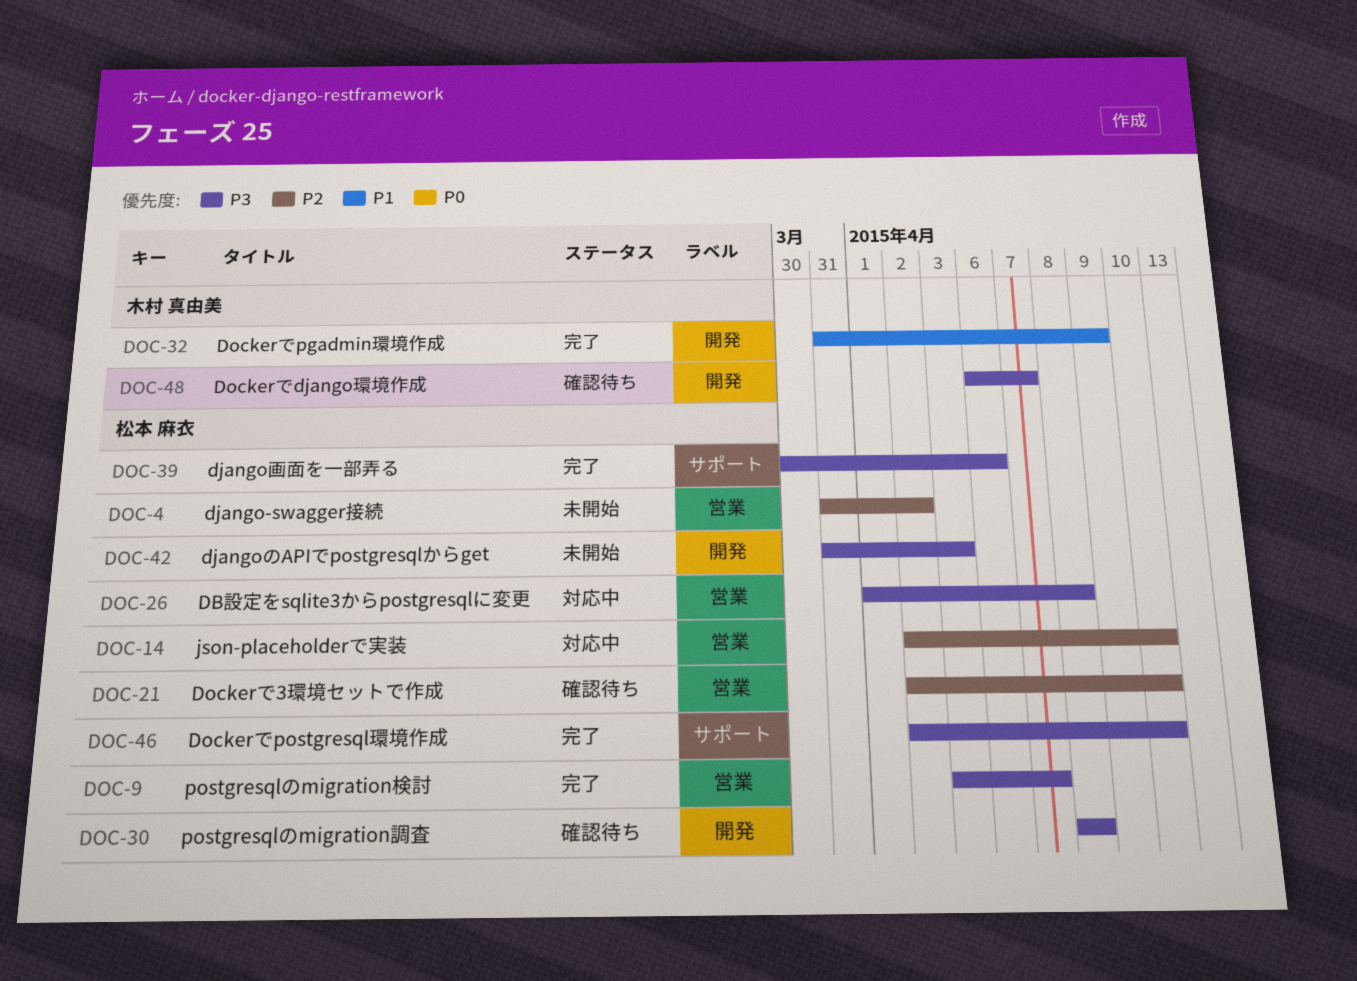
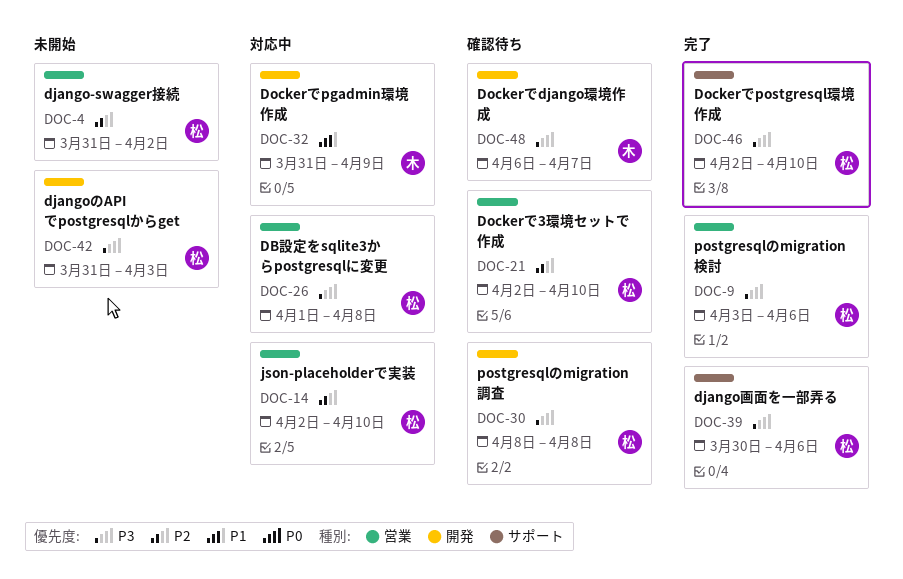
DOC-9, due: Apr 7 -> Apr 6
DOC-32, status: 完了 -> 対応中

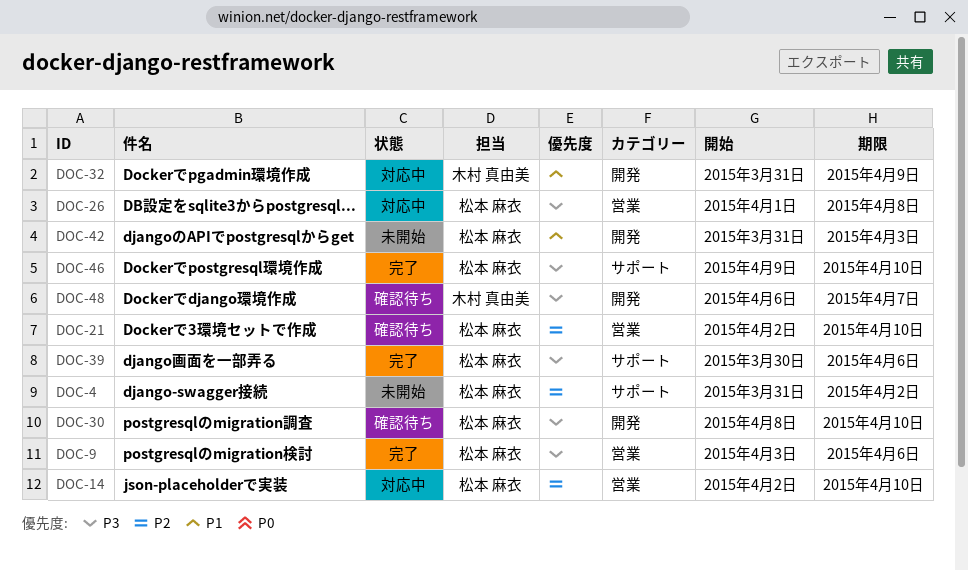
DOC-4, label: 営業 -> サポート
DOC-30, due: Apr 8 -> Apr 10
DOC-42, priority: P3 -> P1
DOC-46, start: Apr 2 -> Apr 9

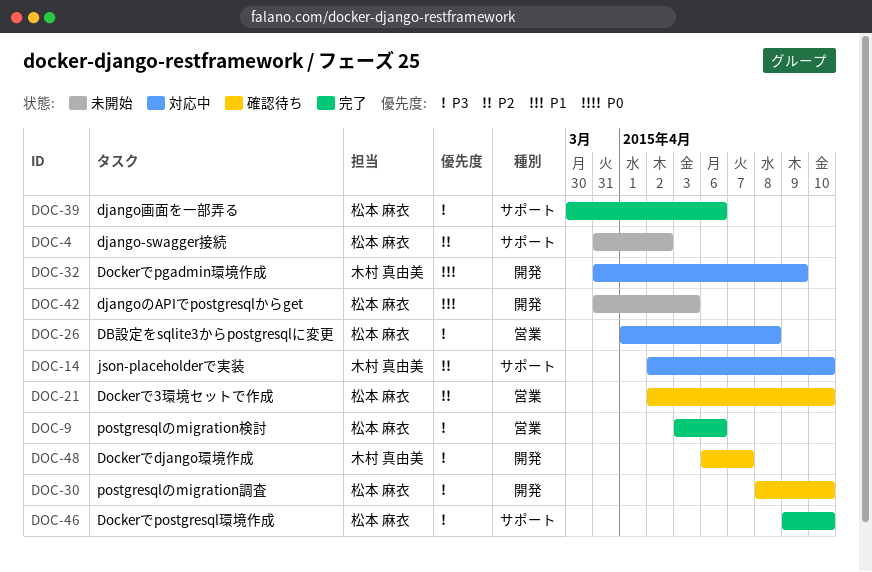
DOC-14, owner: 松本 麻衣 -> 木村 真由美
DOC-14, label: 営業 -> サポート

